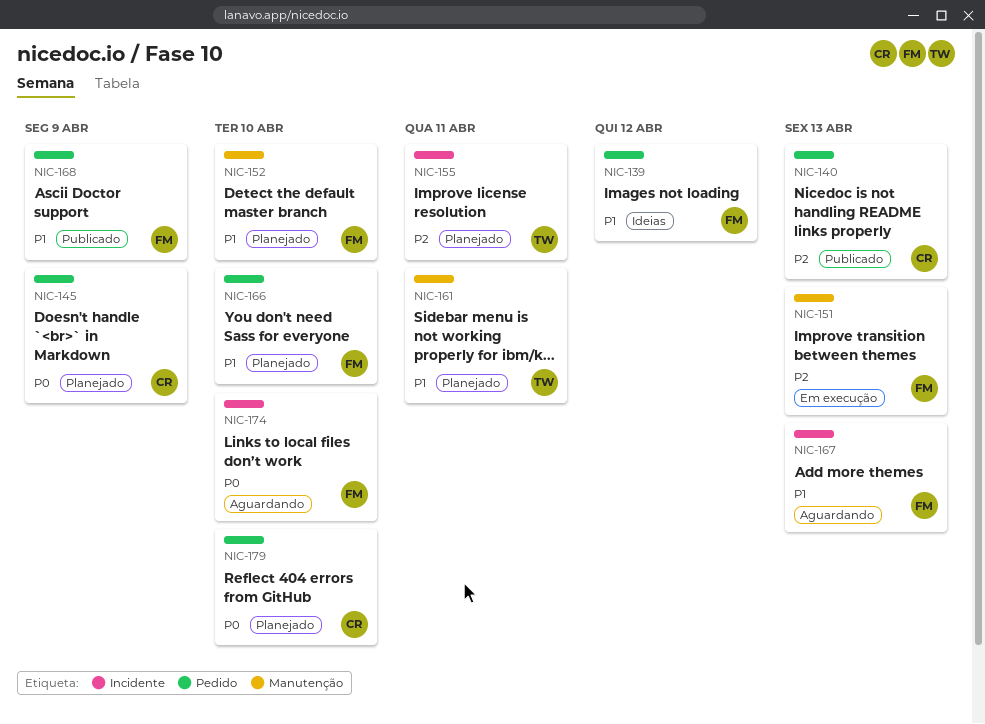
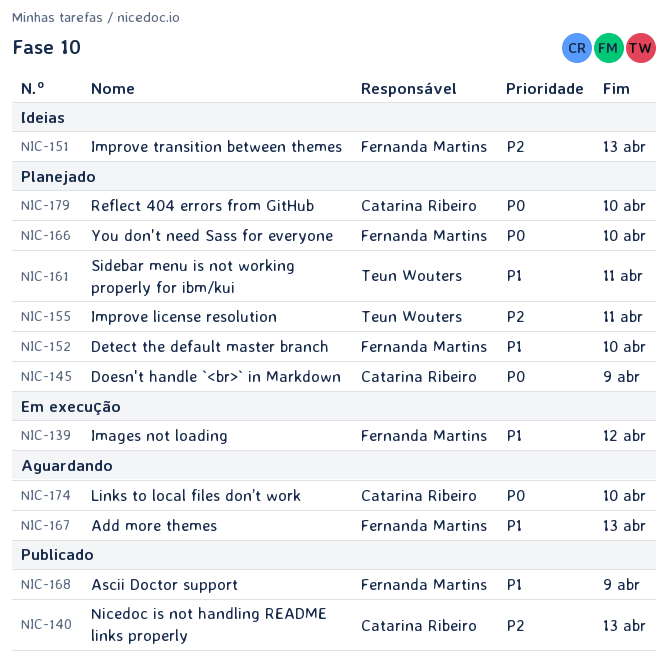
NIC-139, status: Ideias -> Em execução
NIC-151, status: Em execução -> Ideias
NIC-166, priority: P1 -> P0
NIC-174, owner: Fernanda Martins -> Catarina Ribeiro

